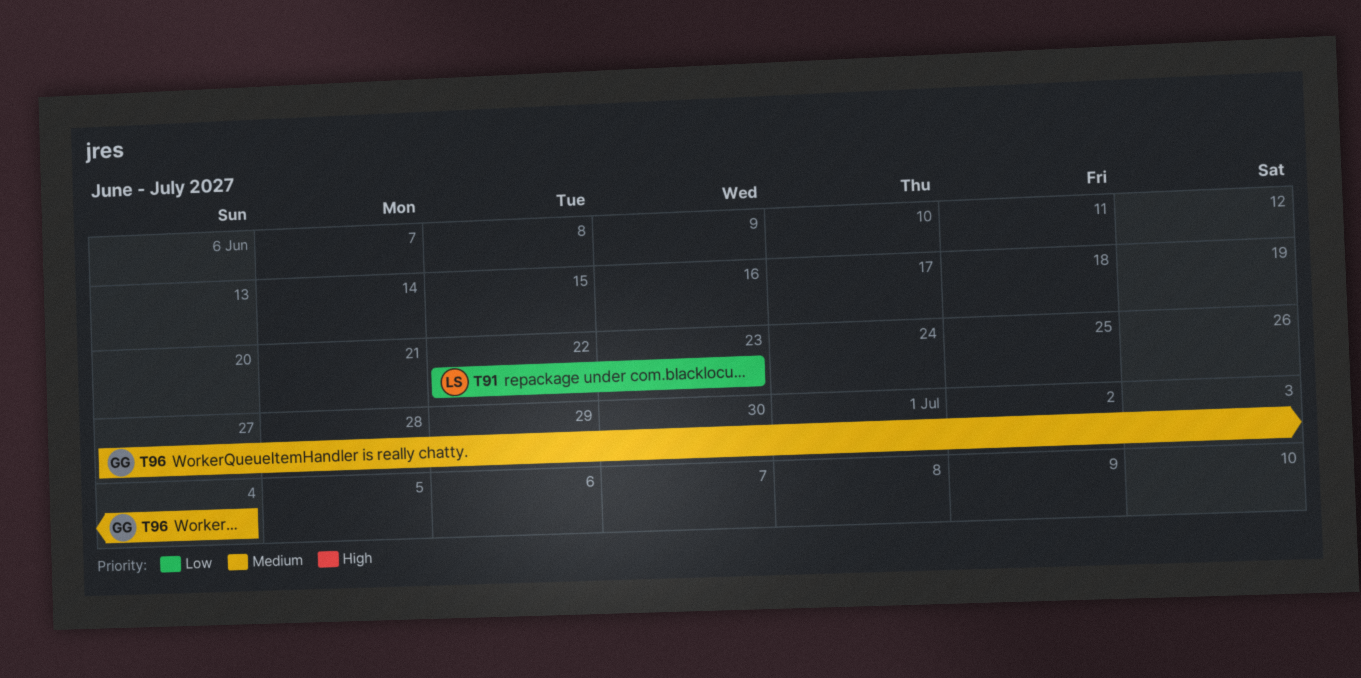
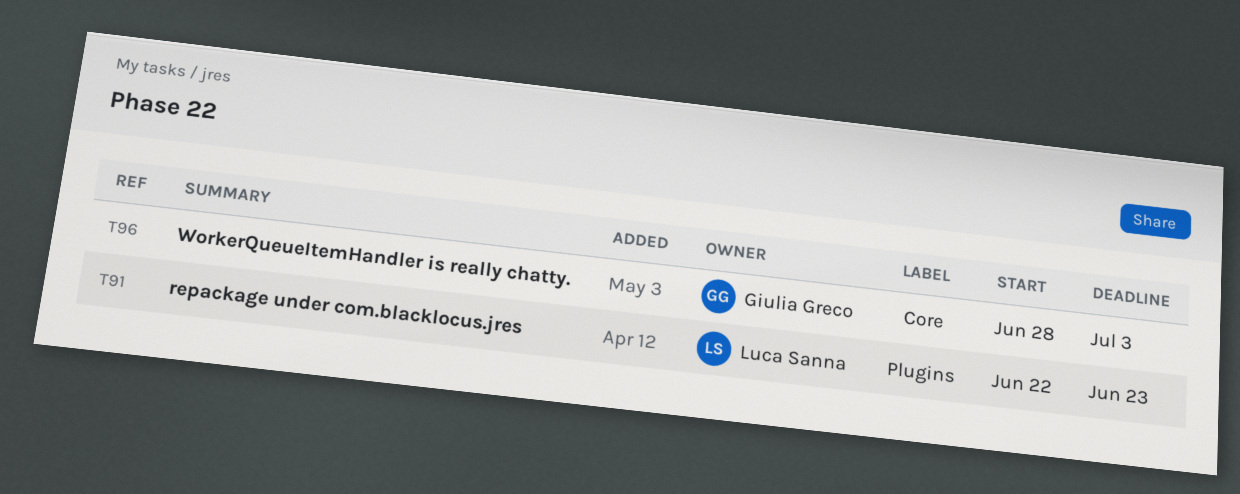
T96, start: Jun 27 -> Jun 28
T96, due: Jul 4 -> Jul 3

